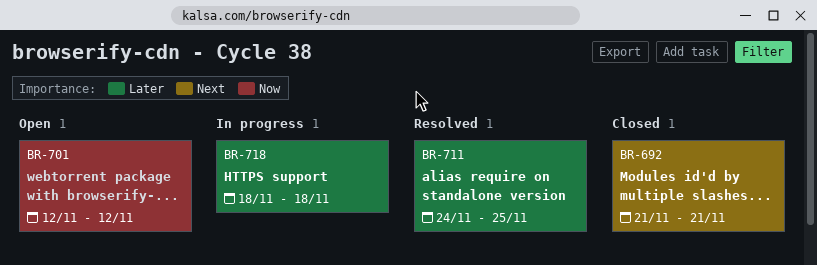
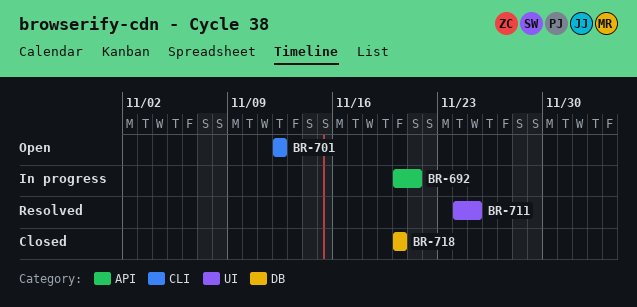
BR-692, status: Closed -> In progress
BR-692, start: Nov 21 -> Nov 20
BR-718, status: In progress -> Closed
BR-718, start: Nov 18 -> Nov 20
BR-718, due: Nov 18 -> Nov 20

